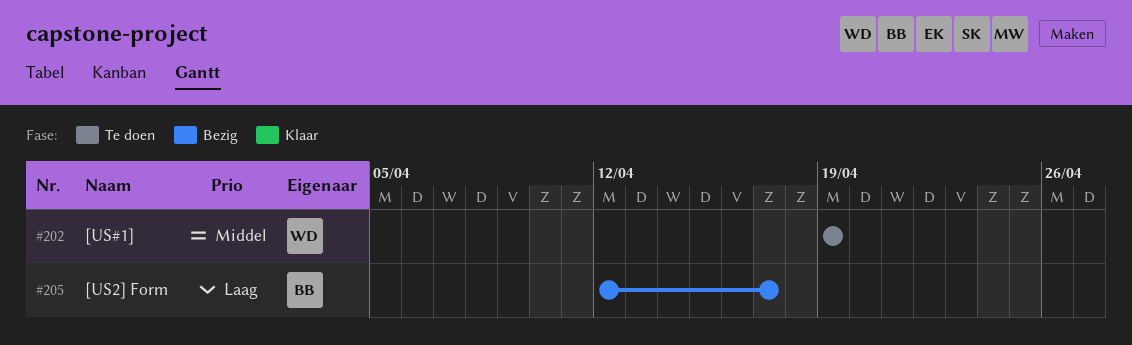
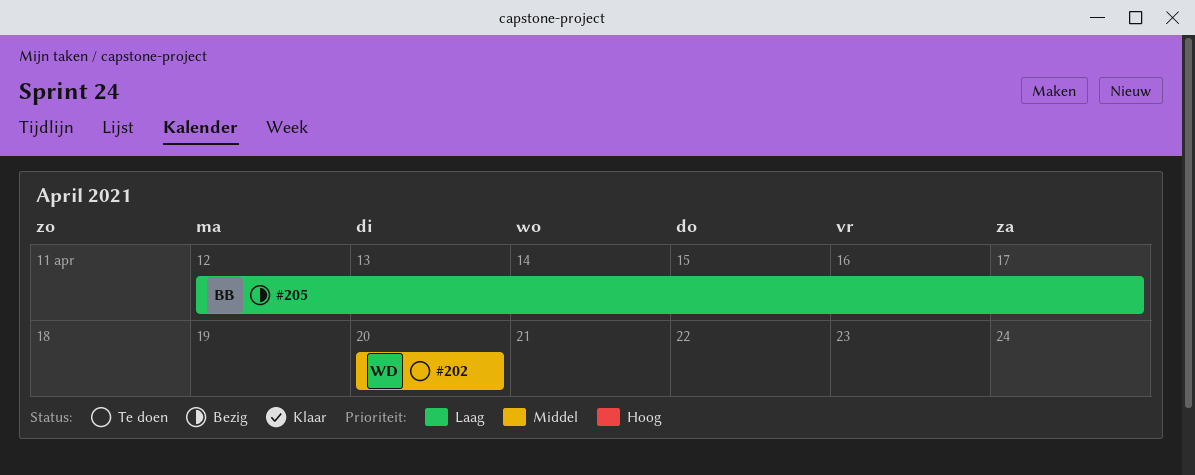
#202, start: Apr 19 -> Apr 20
#202, due: Apr 19 -> Apr 20

